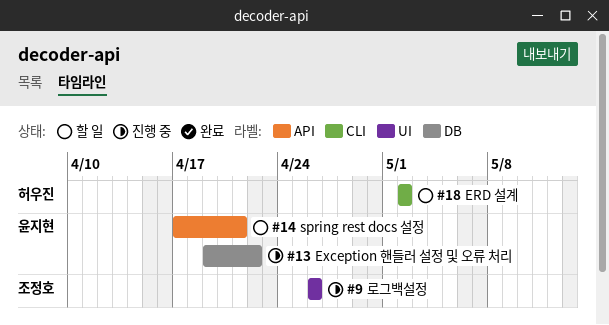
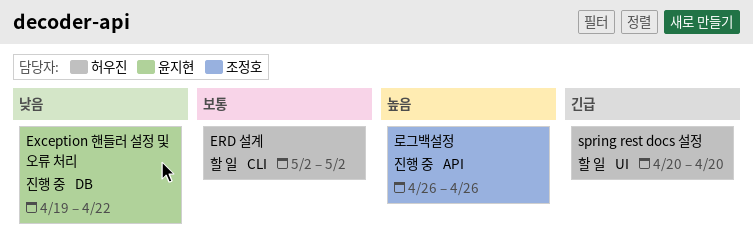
spring rest docs 설정, owner: 윤지현 -> 허우진
spring rest docs 설정, label: API -> UI
spring rest docs 설정, start: Apr 17 -> Apr 20
spring rest docs 설정, due: Apr 21 -> Apr 20
로그백설정, label: UI -> API

